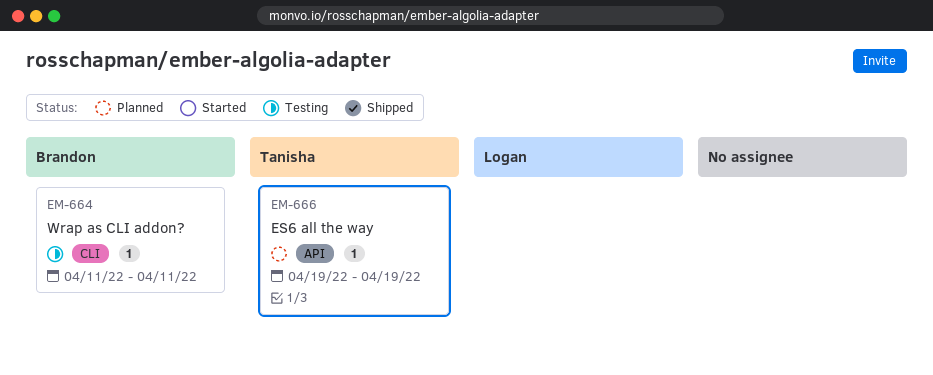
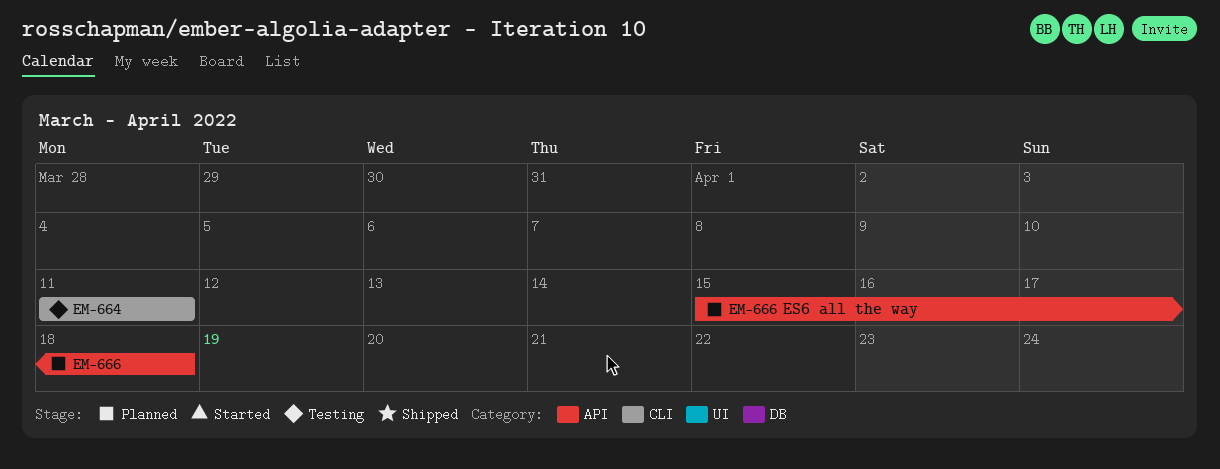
EM-666, start: Apr 19 -> Apr 15
EM-666, due: Apr 19 -> Apr 18

